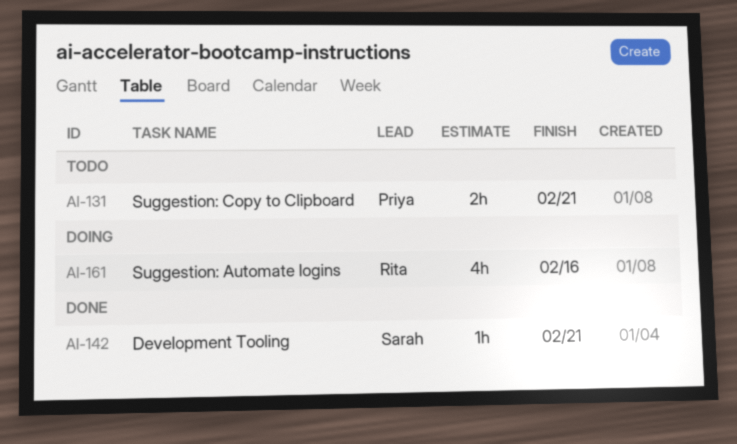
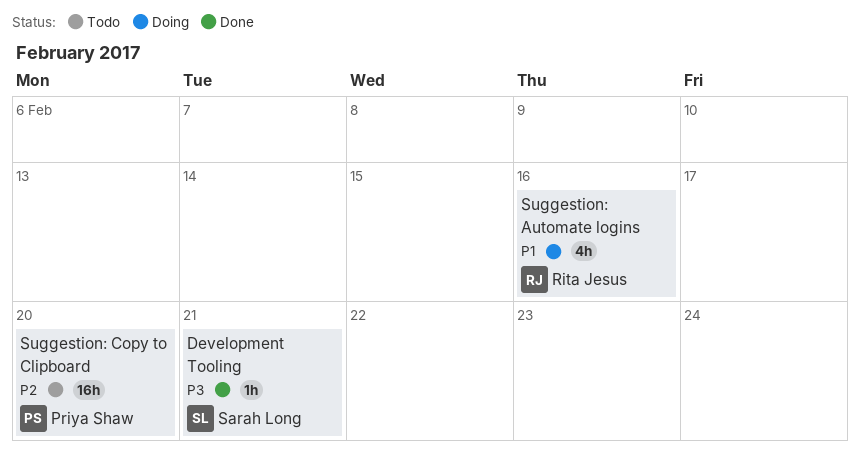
Suggestion: Copy to Clipboard, estimate: 2h -> 16h
Suggestion: Copy to Clipboard, due: Feb 21 -> Feb 20

